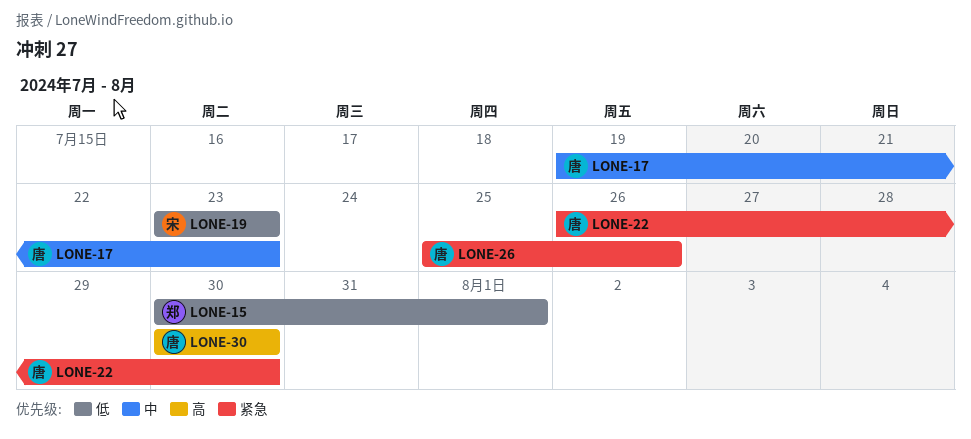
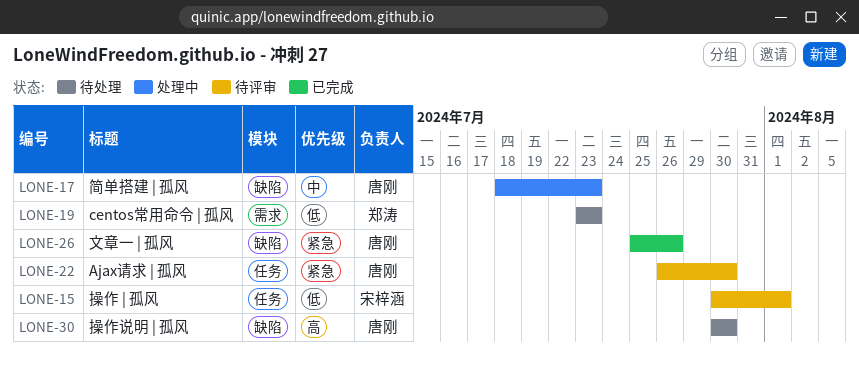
LONE-15, owner: 郑涛 -> 宋梓涵
LONE-17, start: Jul 19 -> Jul 18
LONE-19, owner: 宋梓涵 -> 郑涛

